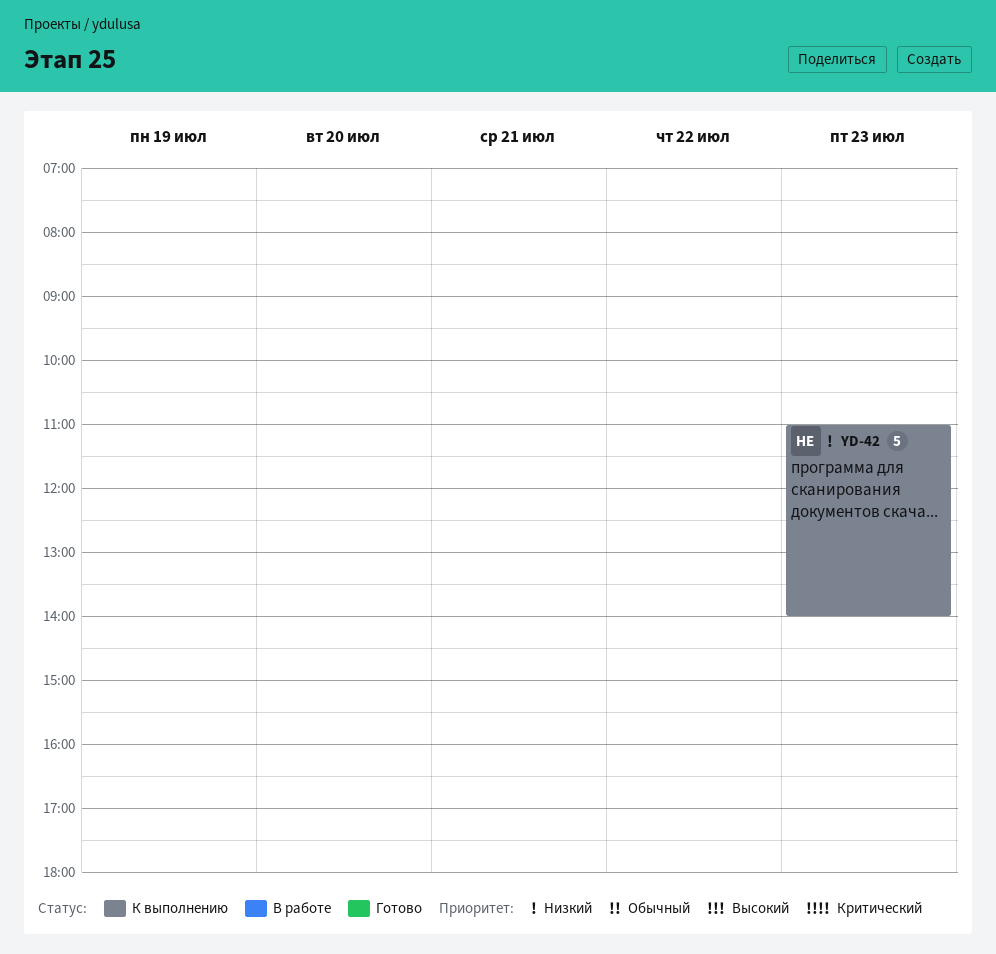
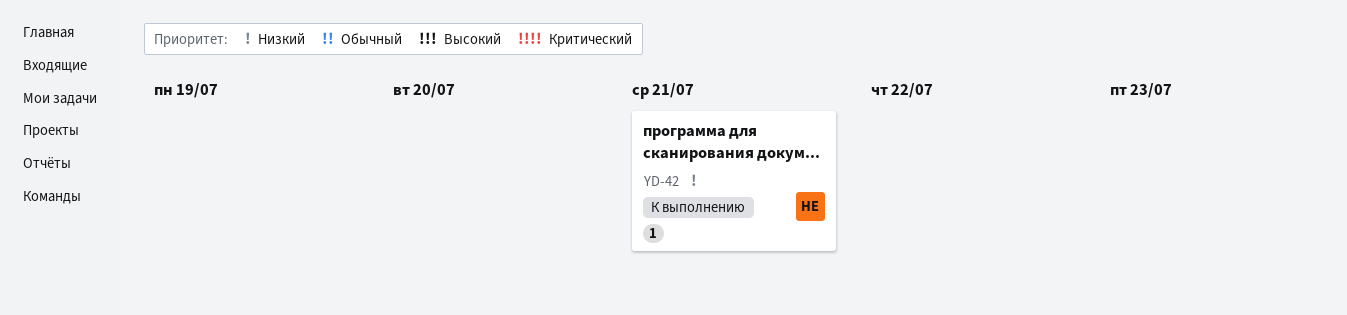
YD-42, estimate: 5 -> 1
YD-42, day: Jul 23 -> Jul 21

